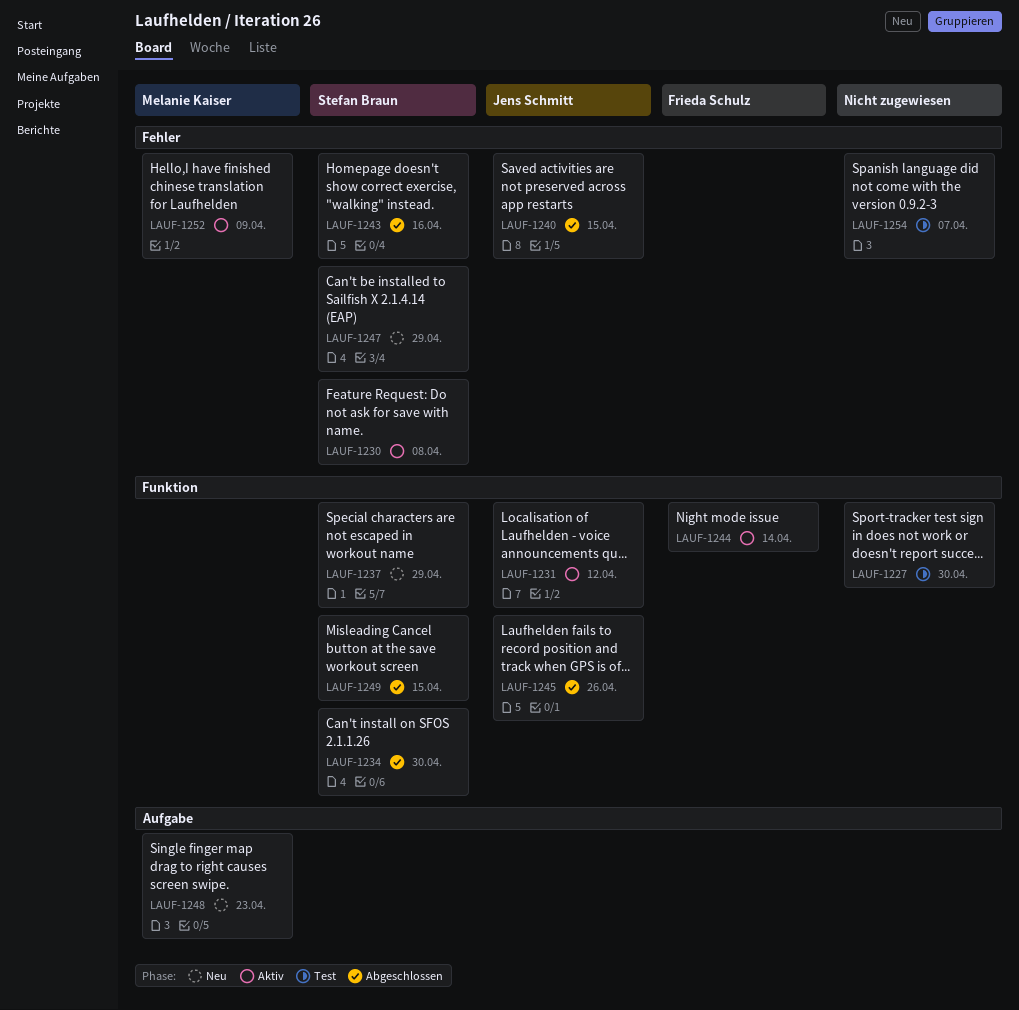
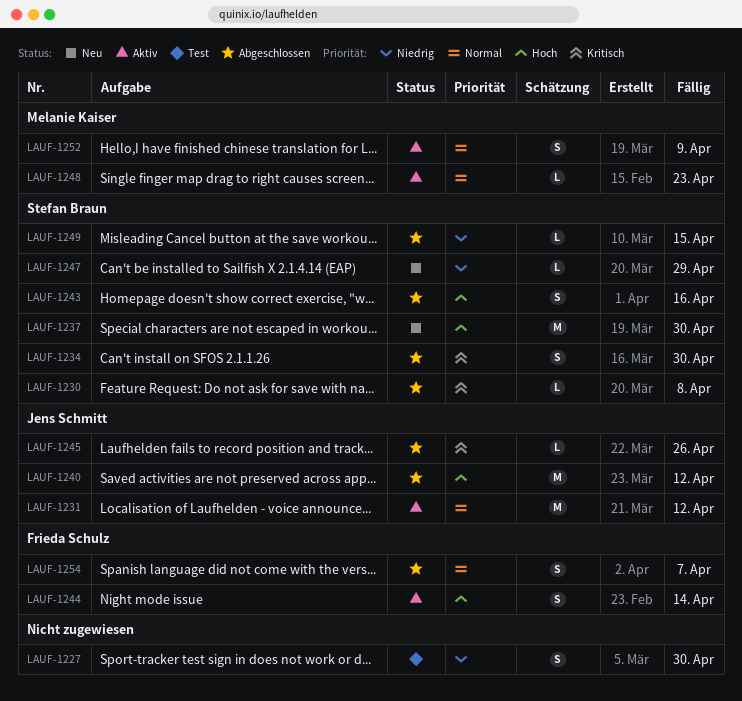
LAUF-1230, status: Aktiv -> Abgeschlossen
LAUF-1237, due: Apr 29 -> Apr 30
LAUF-1240, due: Apr 15 -> Apr 12
LAUF-1248, status: Neu -> Aktiv
LAUF-1254, status: Test -> Abgeschlossen
LAUF-1254, owner: none -> Frieda Schulz

